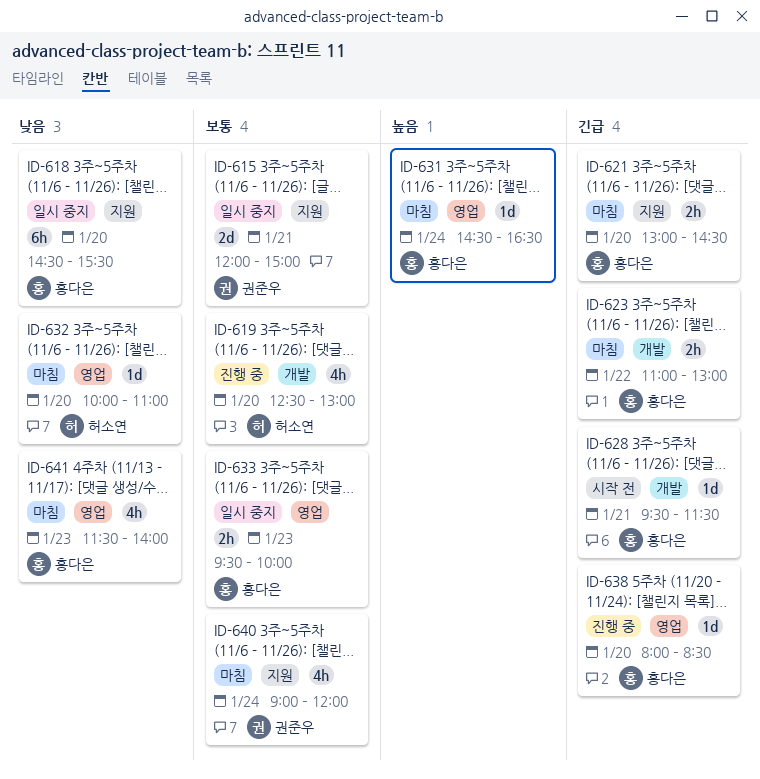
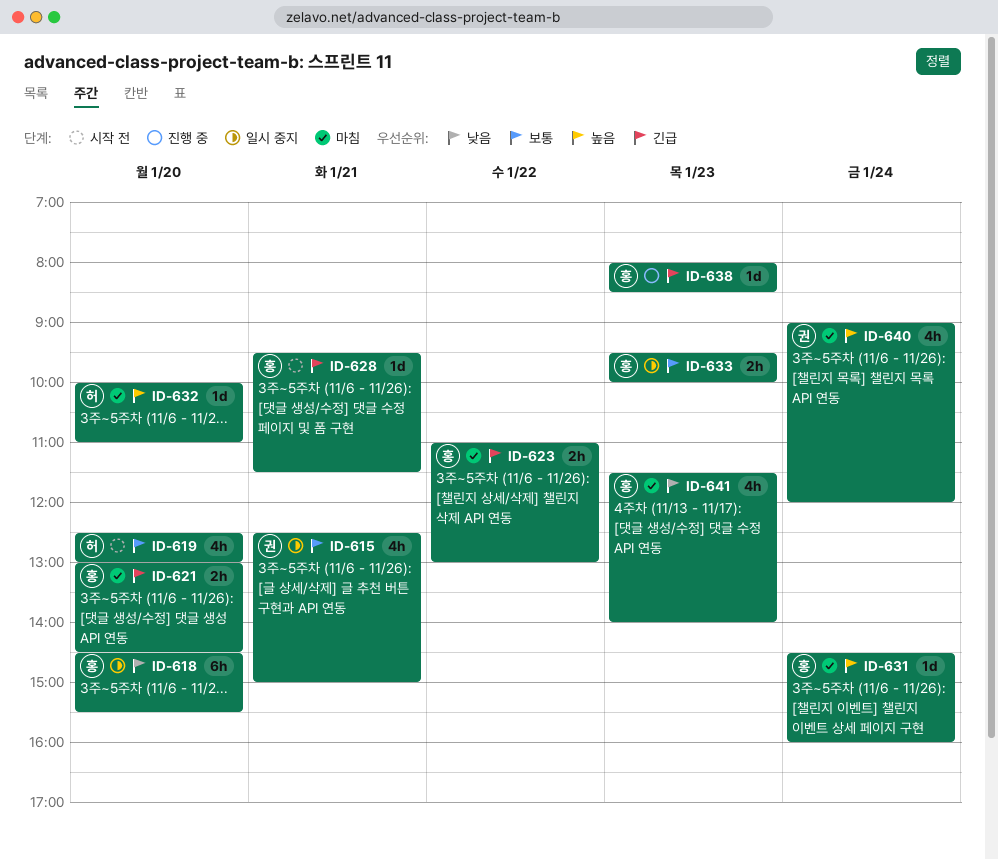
ID-615, estimate: 2d -> 4h
ID-615, begins: 12:00 -> 12:30
ID-619, status: 진행 중 -> 시작 전
ID-631, ends: 16:30 -> 16:00
ID-632, priority: 낮음 -> 높음
ID-638, day: Jan 20 -> Jan 23
ID-640, priority: 보통 -> 높음

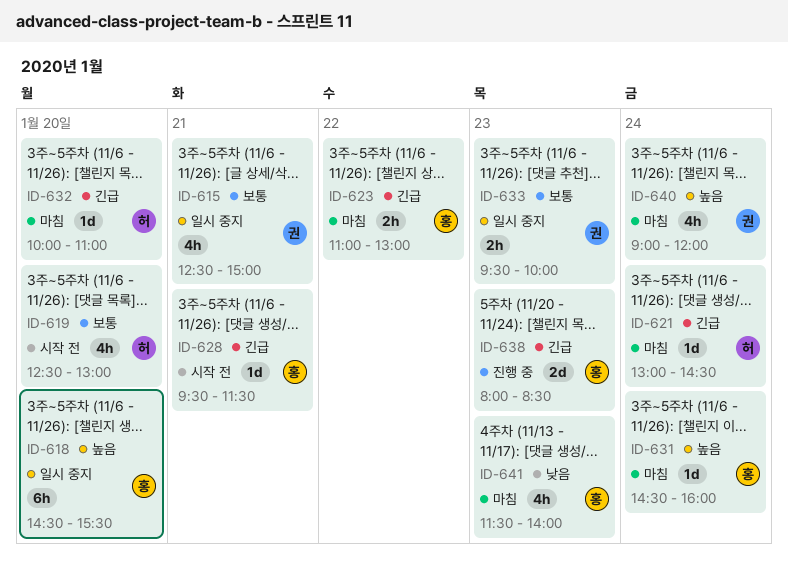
ID-618, priority: 낮음 -> 높음
ID-621, owner: 홍 -> 허
ID-621, estimate: 2h -> 1d
ID-621, day: Jan 20 -> Jan 24
ID-632, priority: 높음 -> 긴급
ID-633, owner: 홍 -> 권
ID-638, estimate: 1d -> 2d

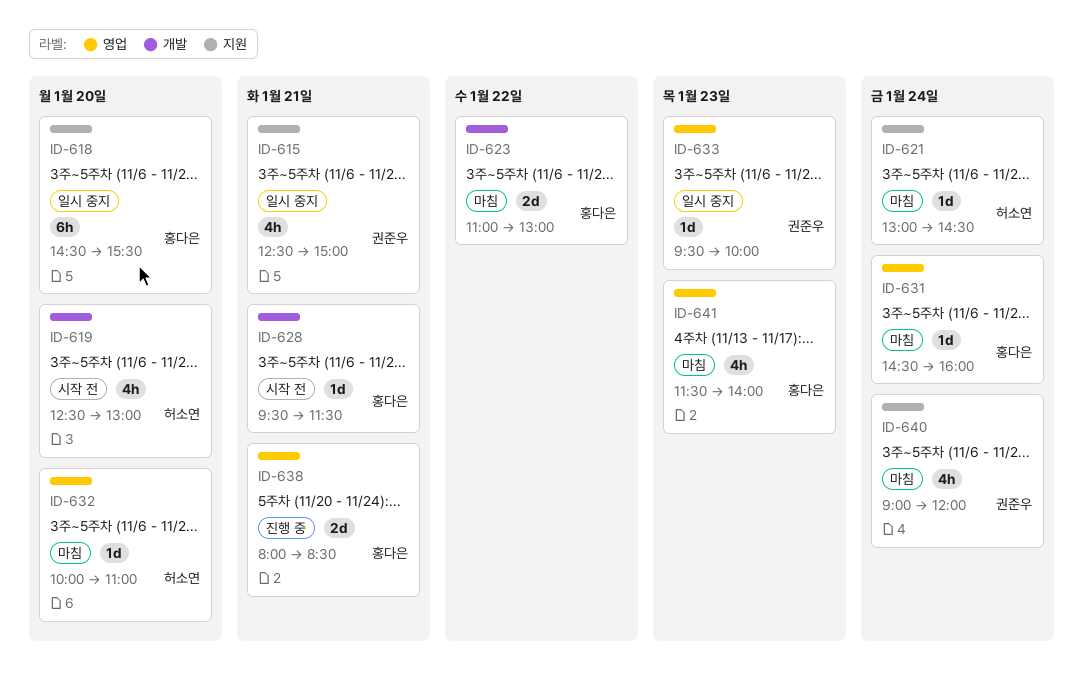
ID-623, estimate: 2h -> 2d
ID-633, estimate: 2h -> 1d
ID-638, day: Jan 23 -> Jan 21

